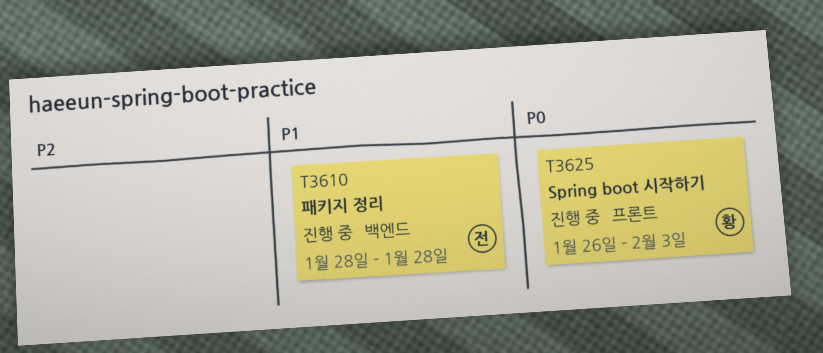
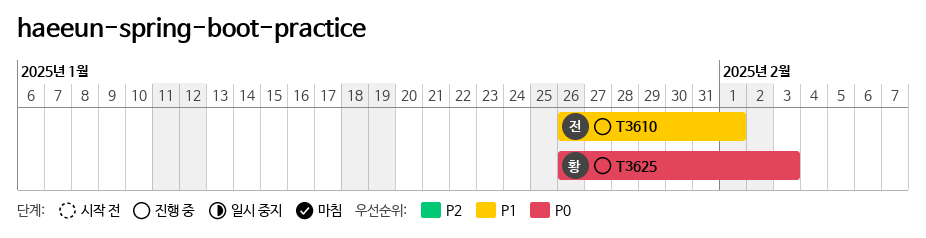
T3610, start: Jan 28 -> Jan 26
T3610, due: Jan 28 -> Feb 1

